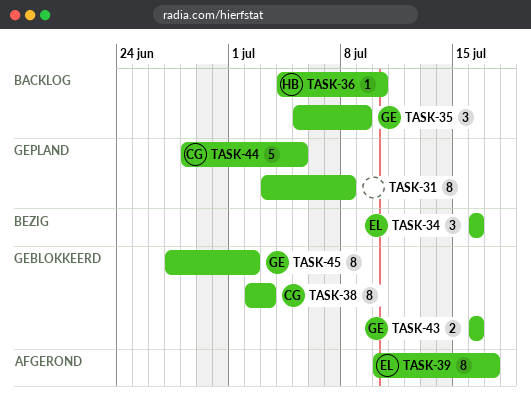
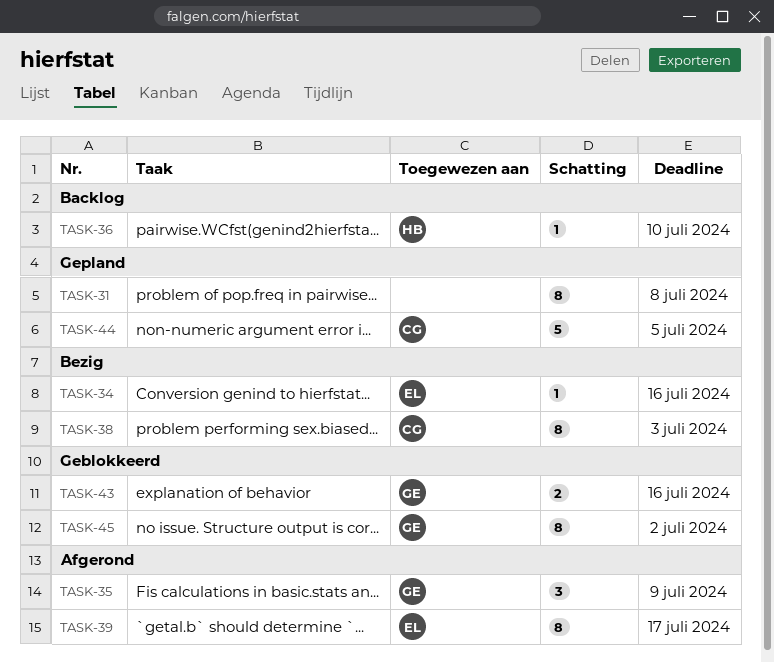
TASK-34, estimate: 3 -> 1
TASK-35, status: Backlog -> Afgerond
TASK-38, status: Geblokkeerd -> Bezig

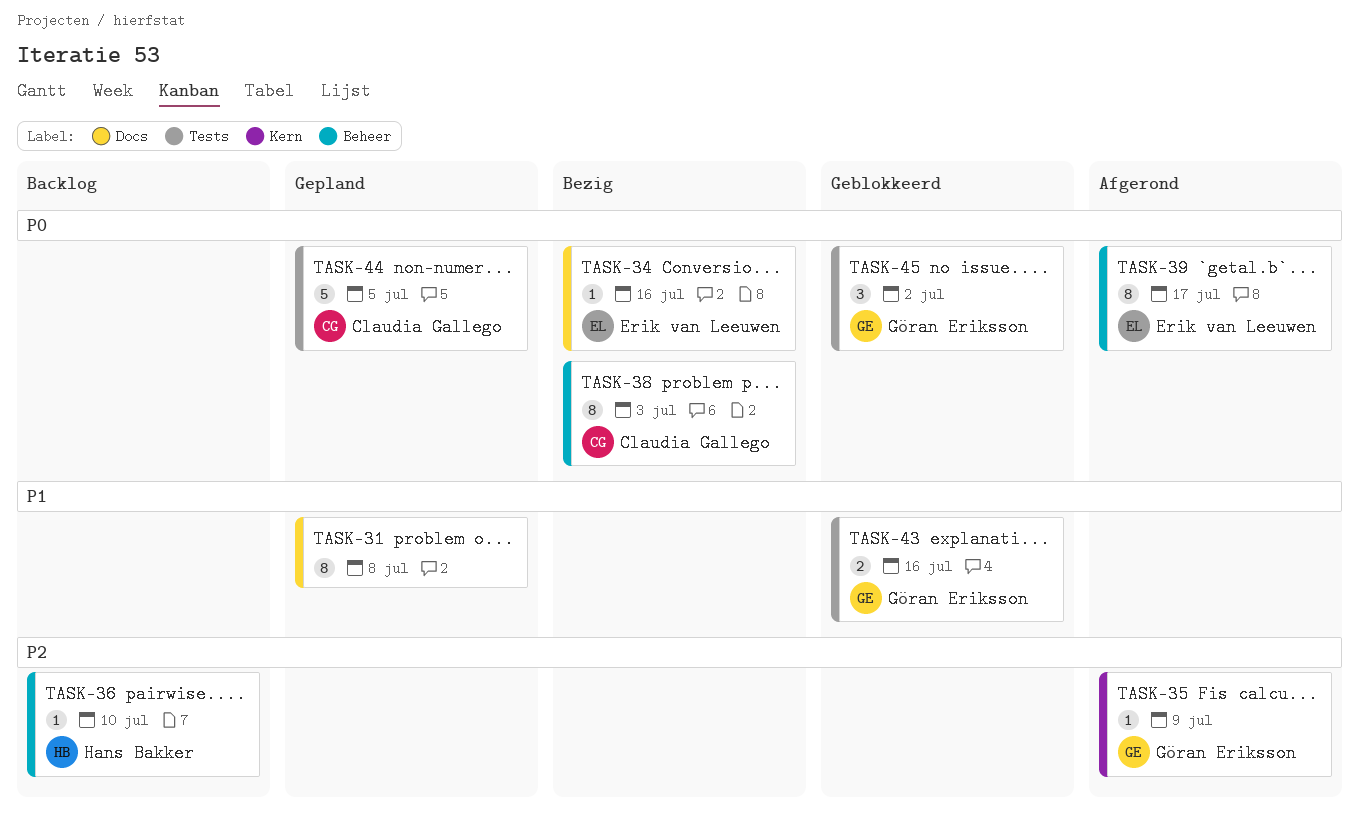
TASK-35, estimate: 3 -> 1
TASK-45, estimate: 8 -> 3

